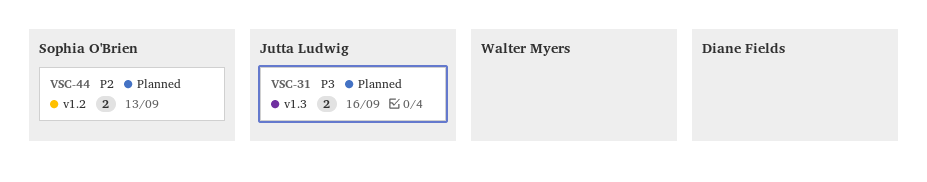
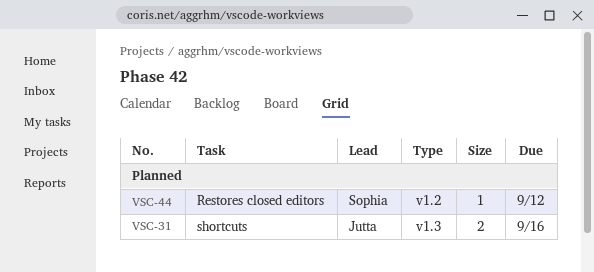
VSC-44, estimate: 2 -> 1
VSC-44, due: Sep 13 -> Sep 12

